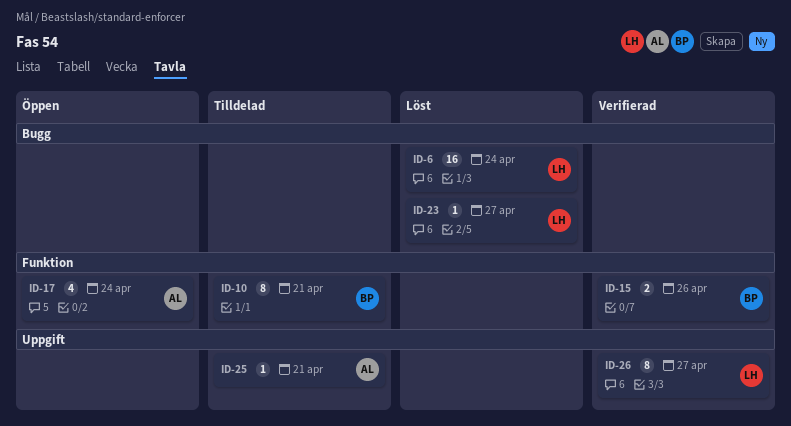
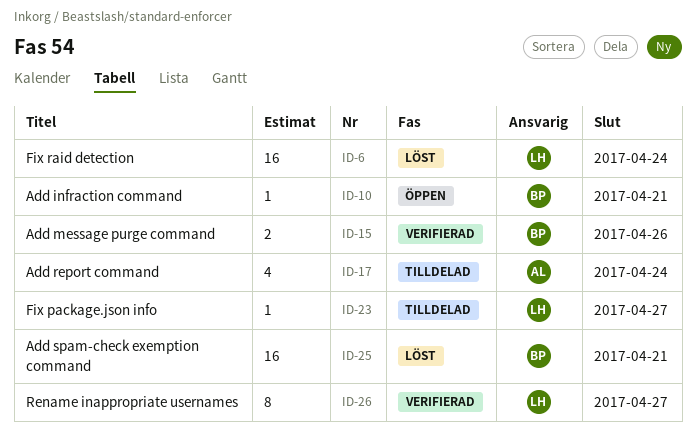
ID-10, status: Tilldelad -> Öppen
ID-10, estimate: 8 -> 1
ID-17, status: Öppen -> Tilldelad
ID-23, status: Löst -> Tilldelad
ID-25, status: Tilldelad -> Löst
ID-25, owner: AL -> BP
ID-25, estimate: 1 -> 16

